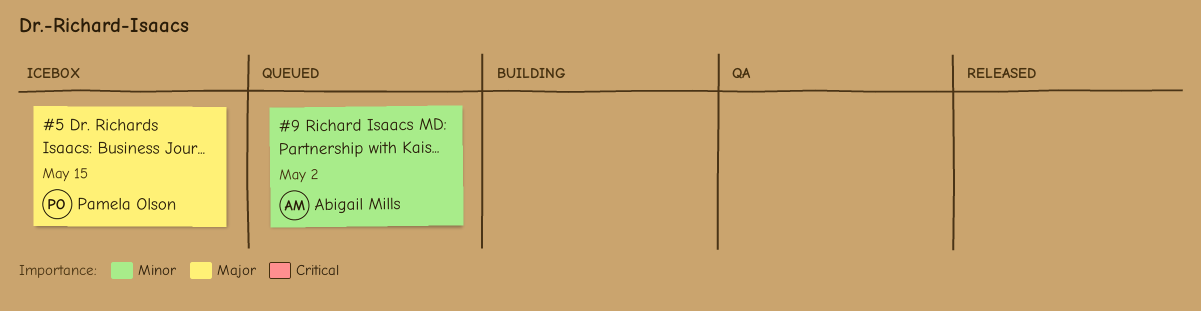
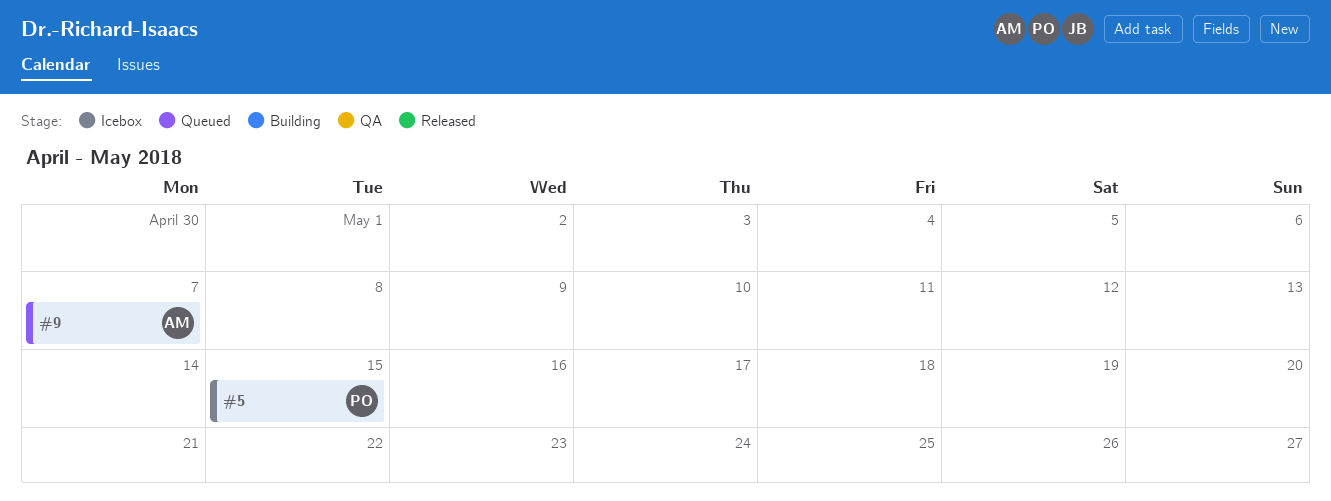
#9, due: May 2 -> May 7

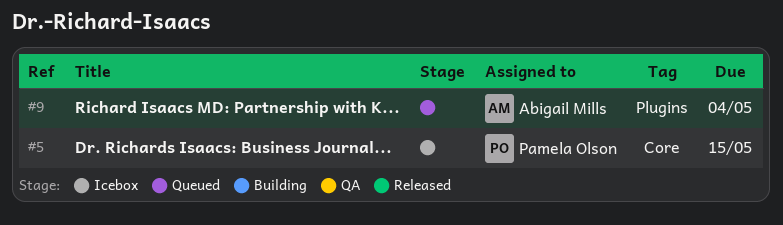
#9, due: May 7 -> May 4

